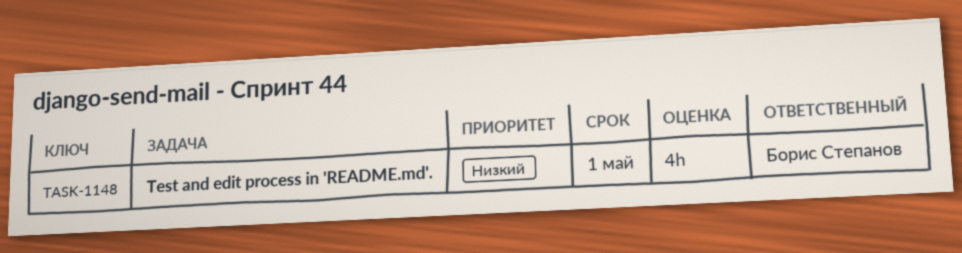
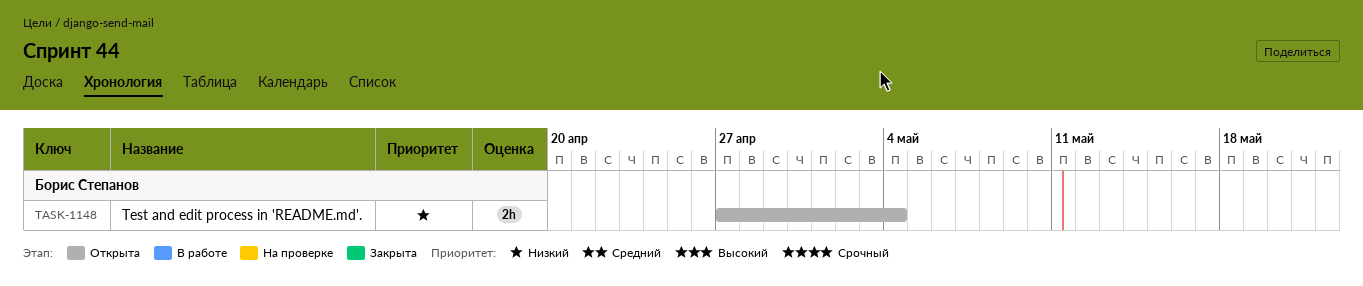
TASK-1148, estimate: 4h -> 2h
TASK-1148, due: May 1 -> May 4

